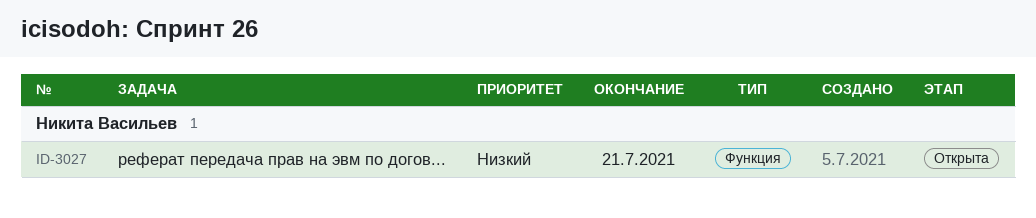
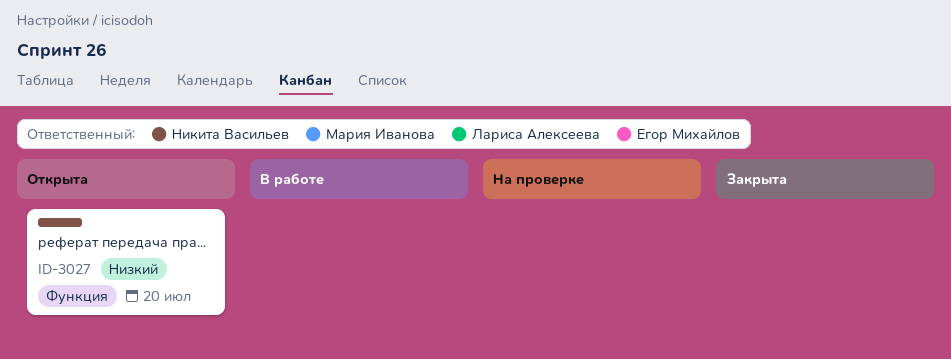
ID-3027, due: Jul 21 -> Jul 20

